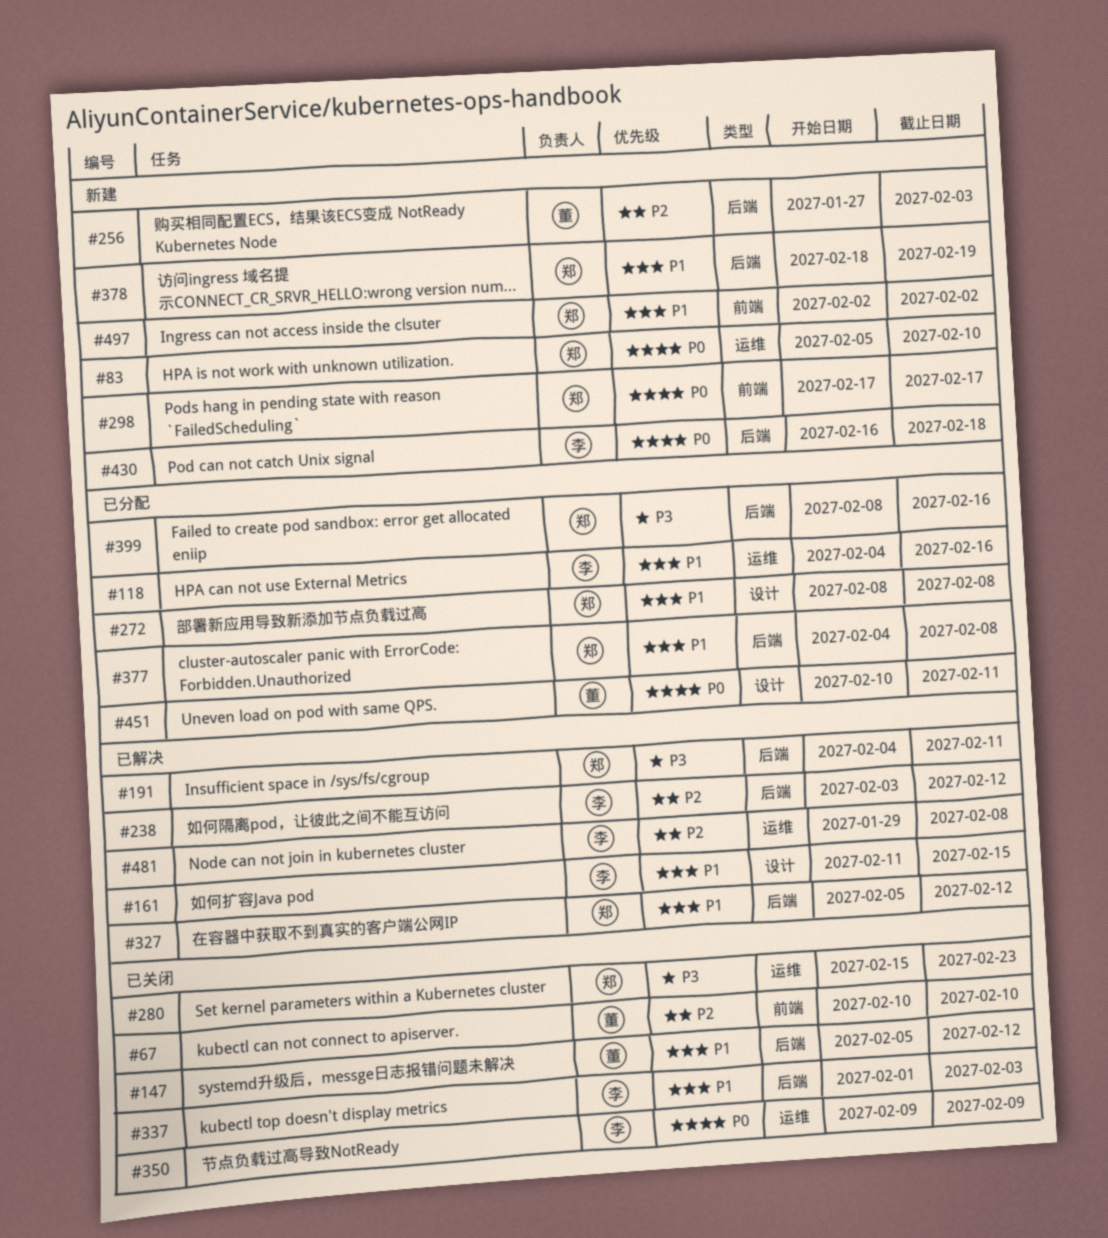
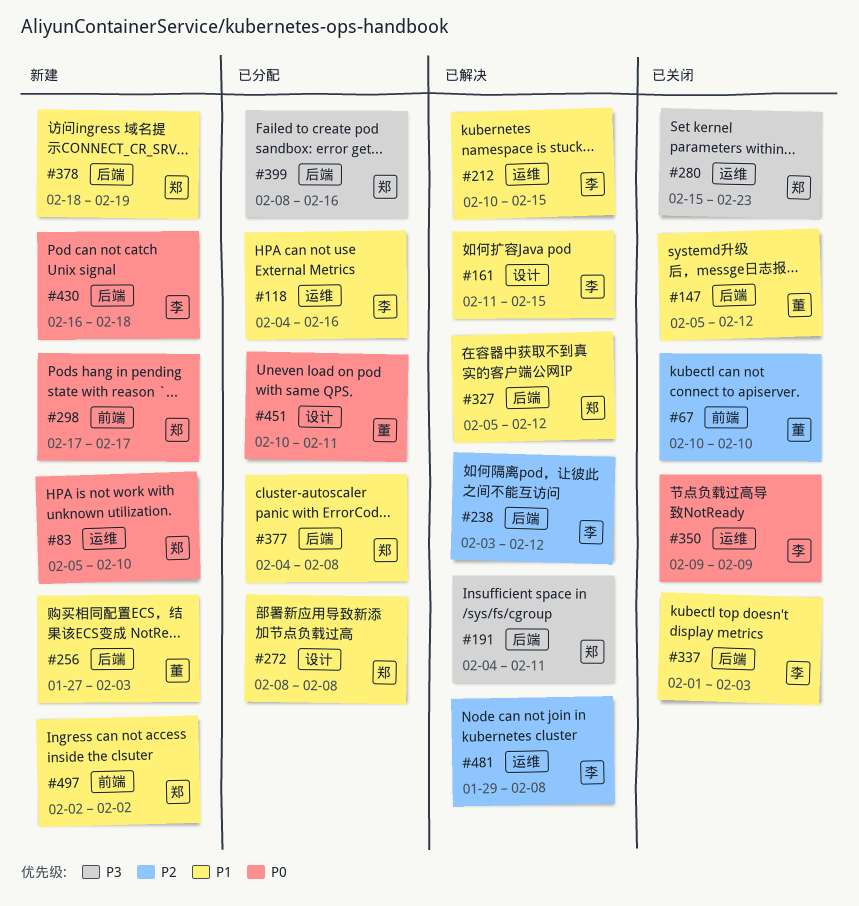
#212: none -> present
#256, priority: P2 -> P1

